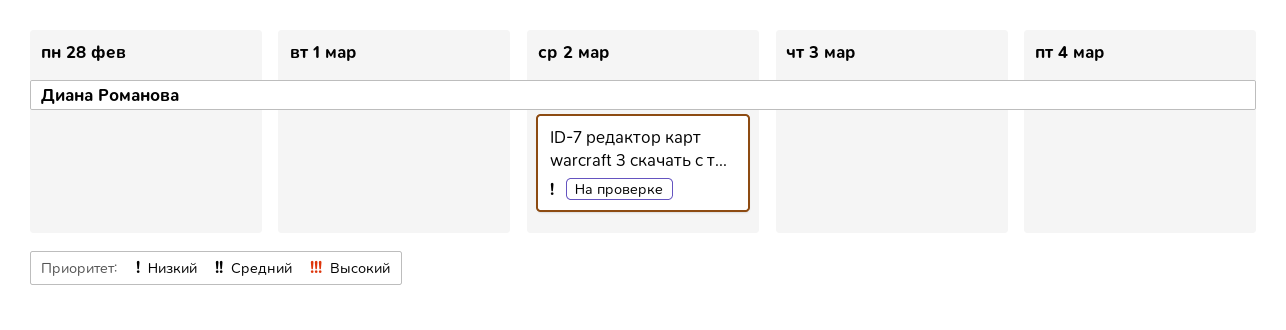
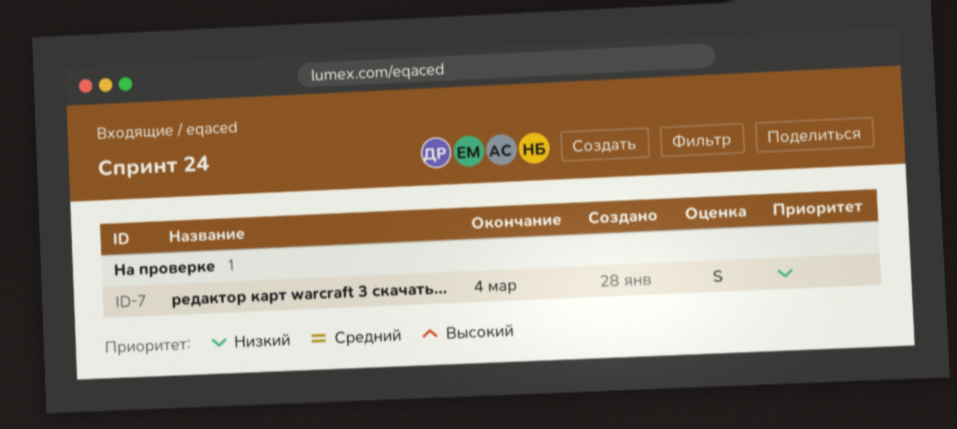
ID-7, due: Mar 2 -> Mar 4

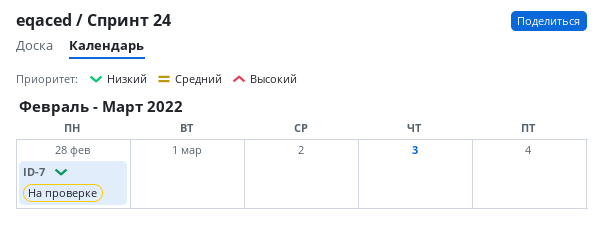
ID-7, due: Mar 4 -> Feb 28

